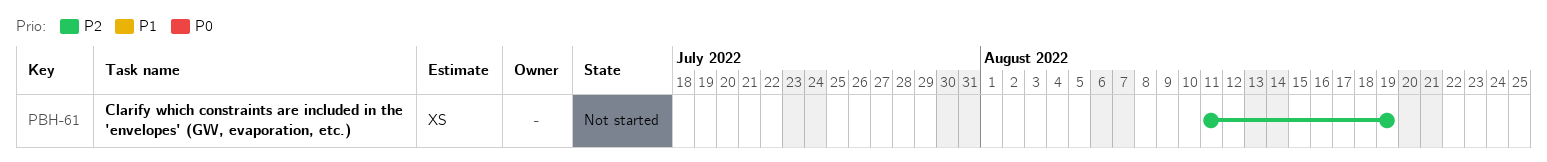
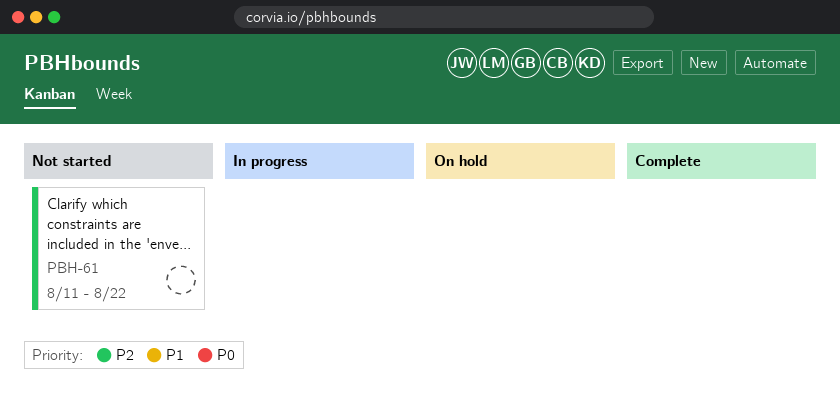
PBH-61, due: Aug 19 -> Aug 22

